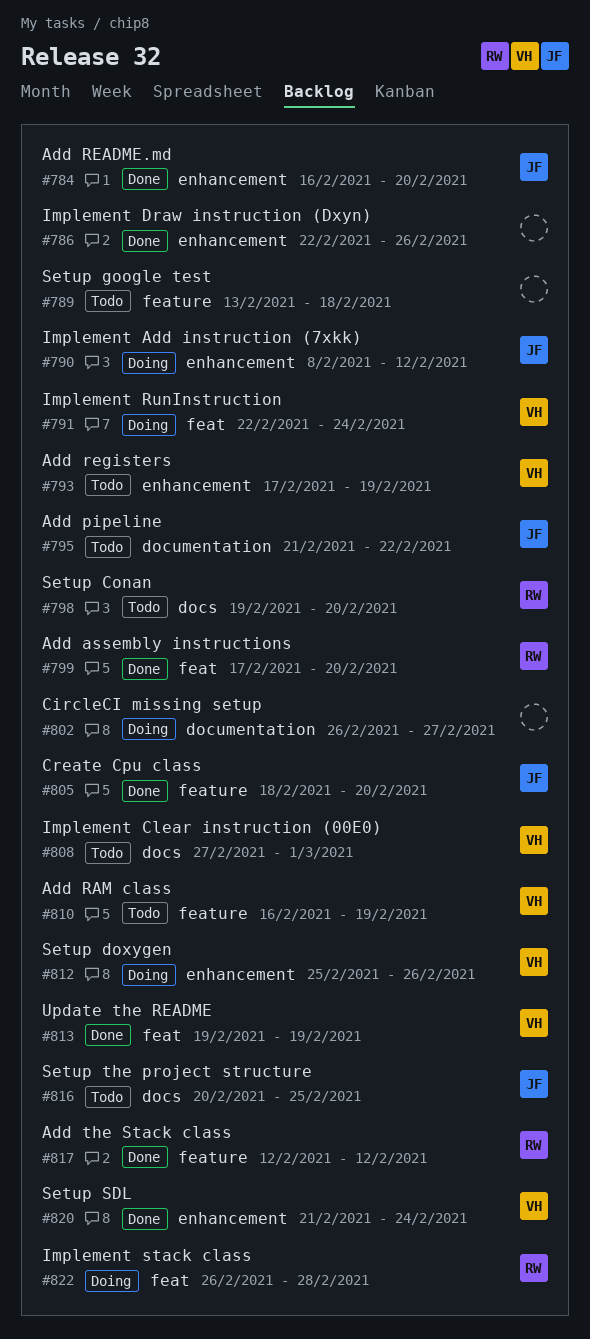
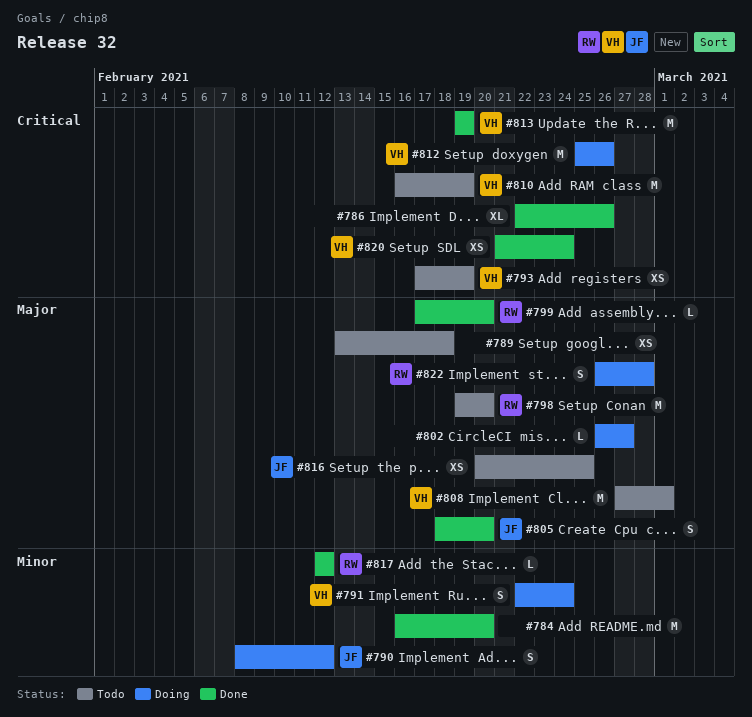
#784, owner: JF -> none
#795: present -> none

